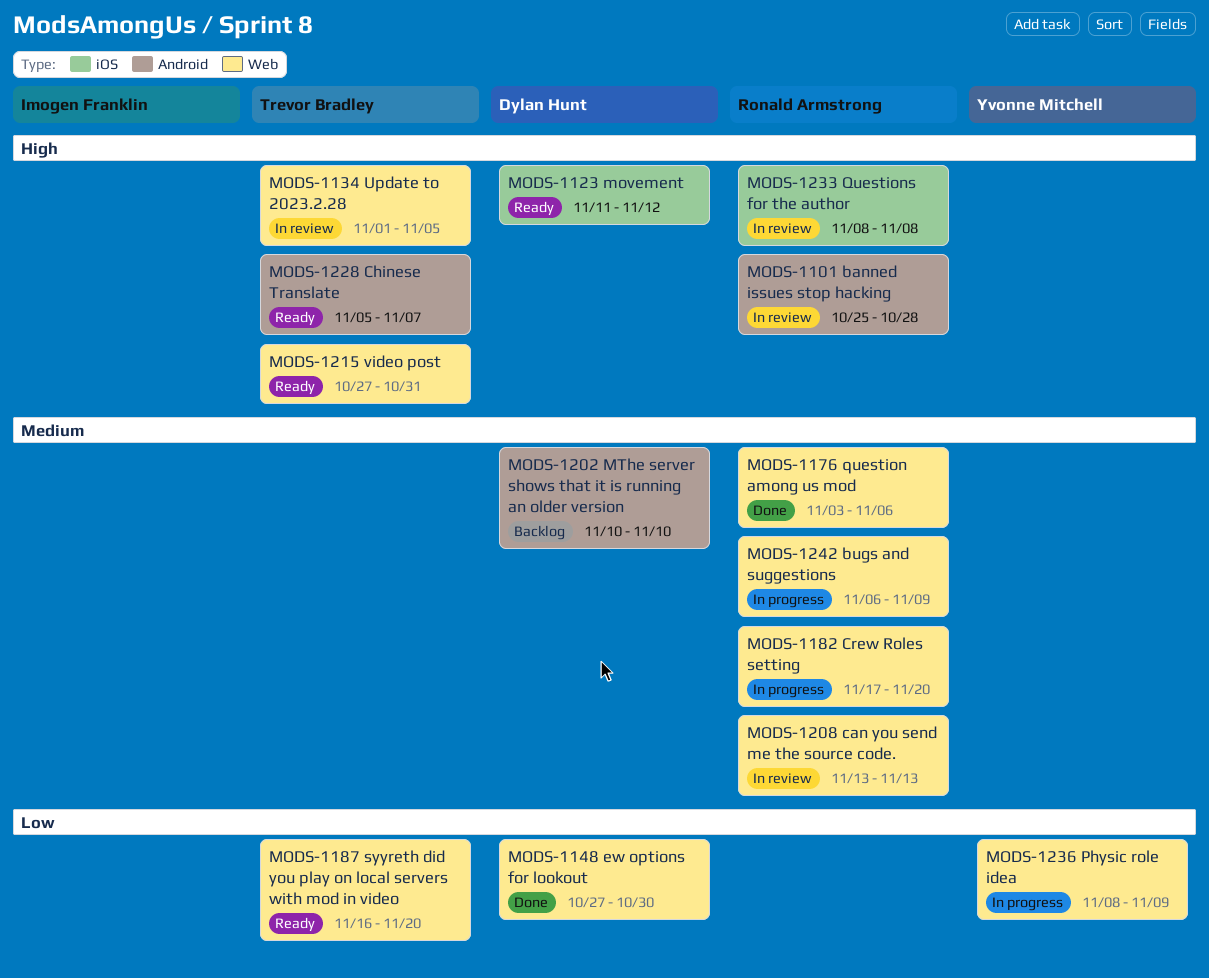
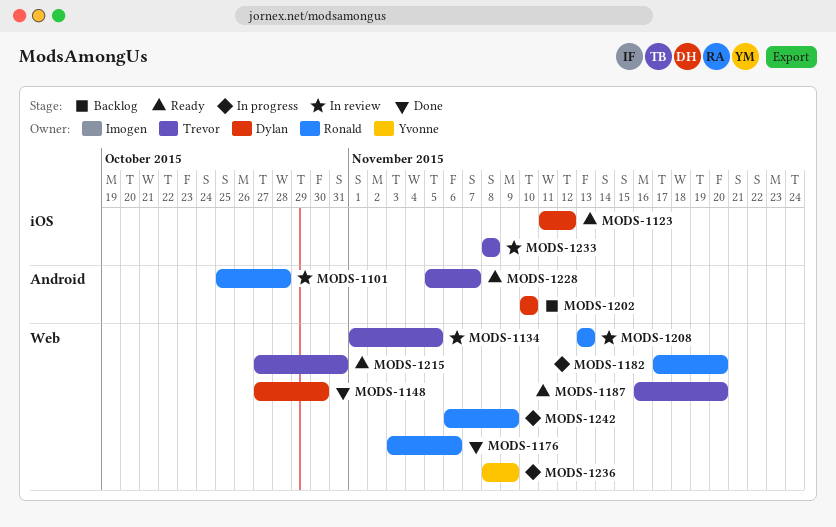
MODS-1233, owner: Ronald Armstrong -> Trevor Bradley

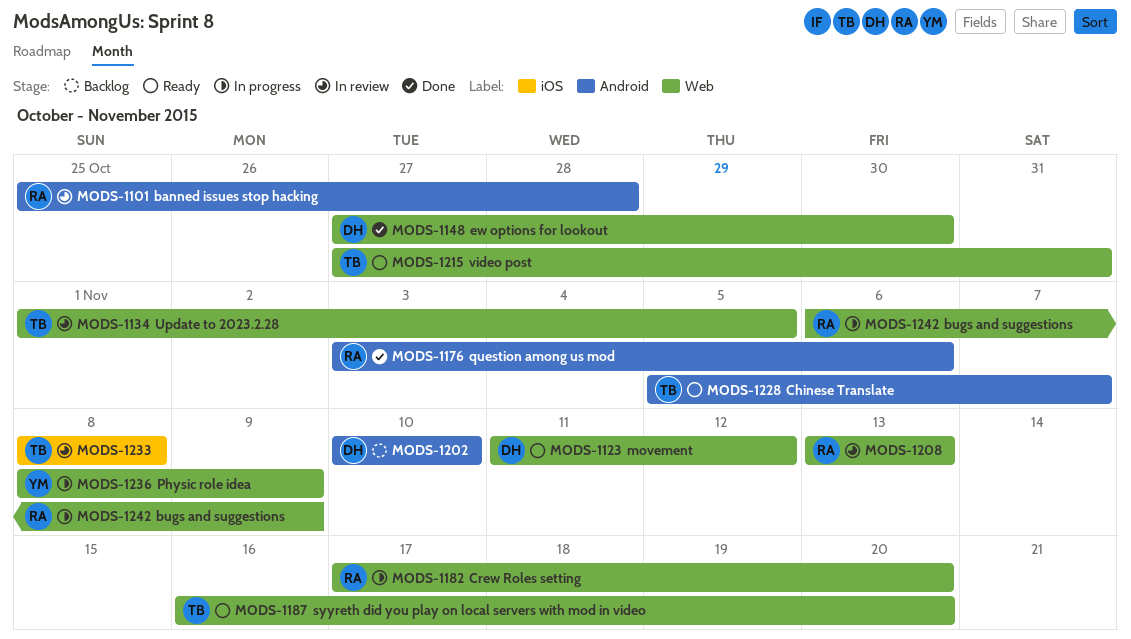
MODS-1123, label: iOS -> Web
MODS-1176, label: Web -> Android

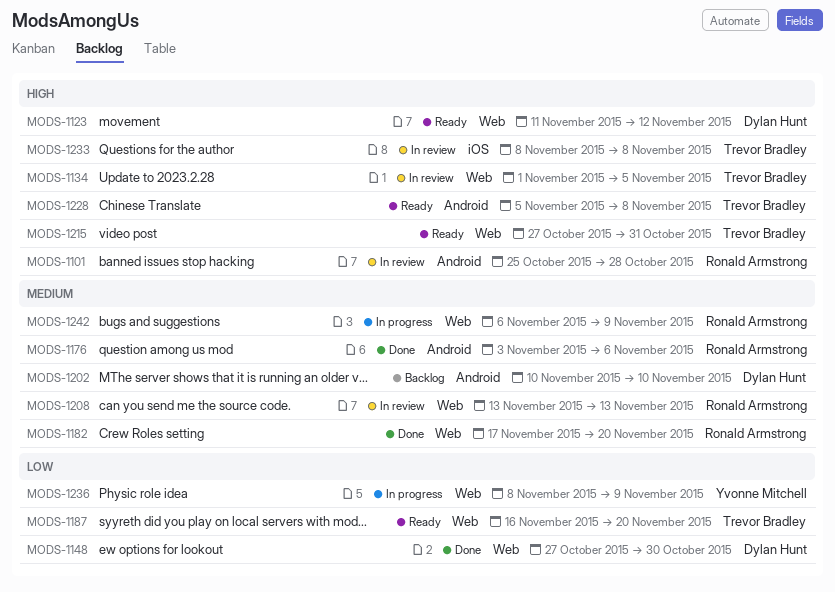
MODS-1182, status: In progress -> Done
MODS-1228, due: Nov 7 -> Nov 8

